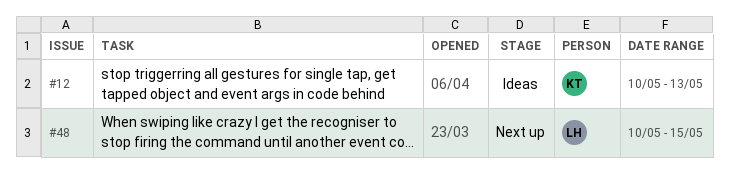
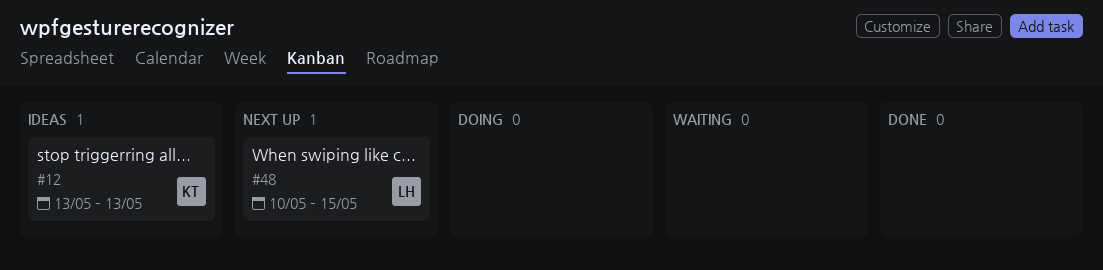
#12, start: May 10 -> May 13

